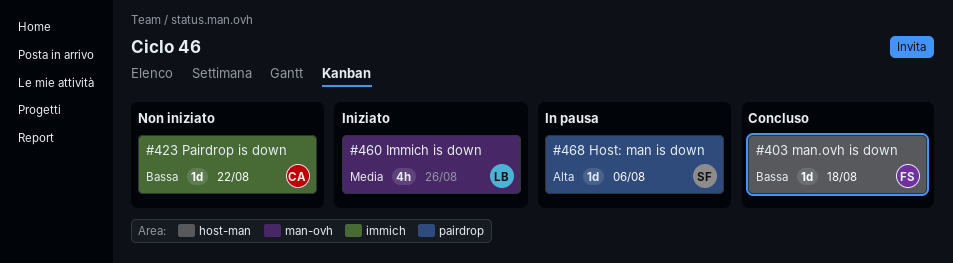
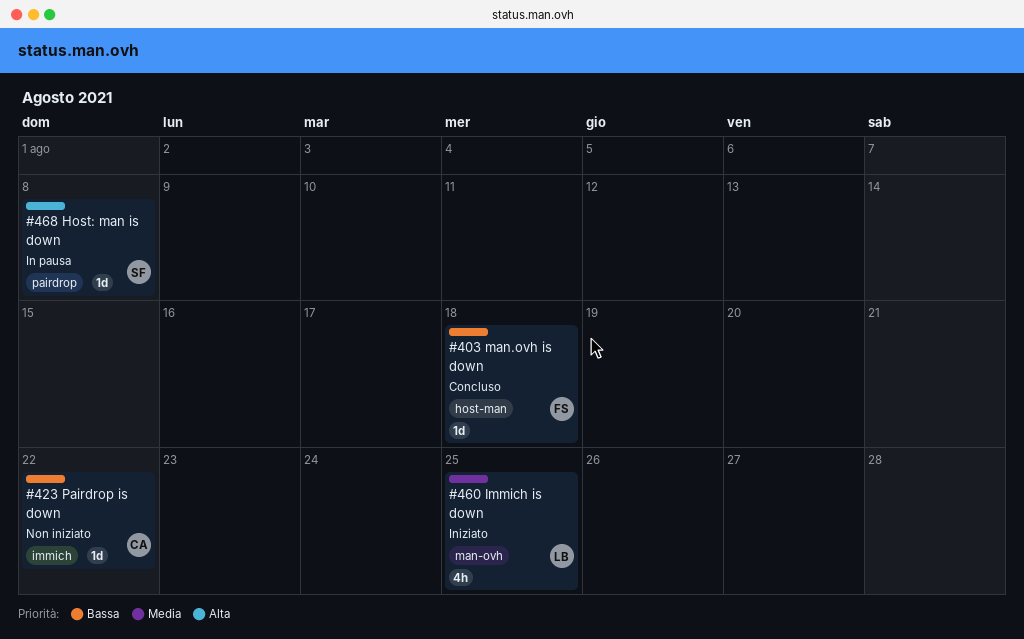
#460, due: Aug 26 -> Aug 25
#468, due: Aug 6 -> Aug 8

